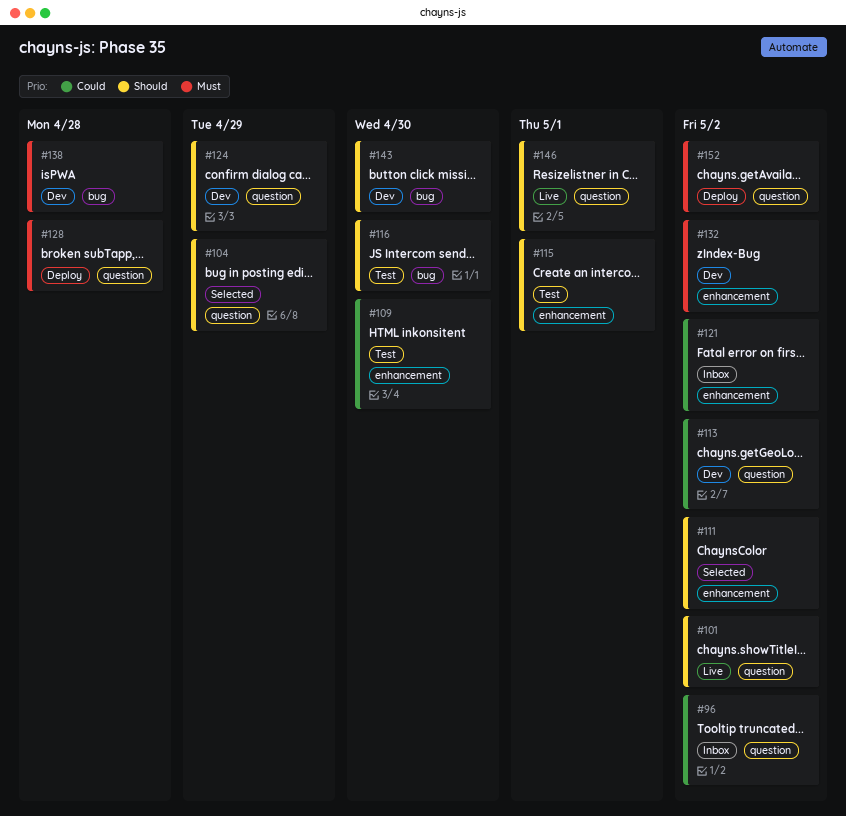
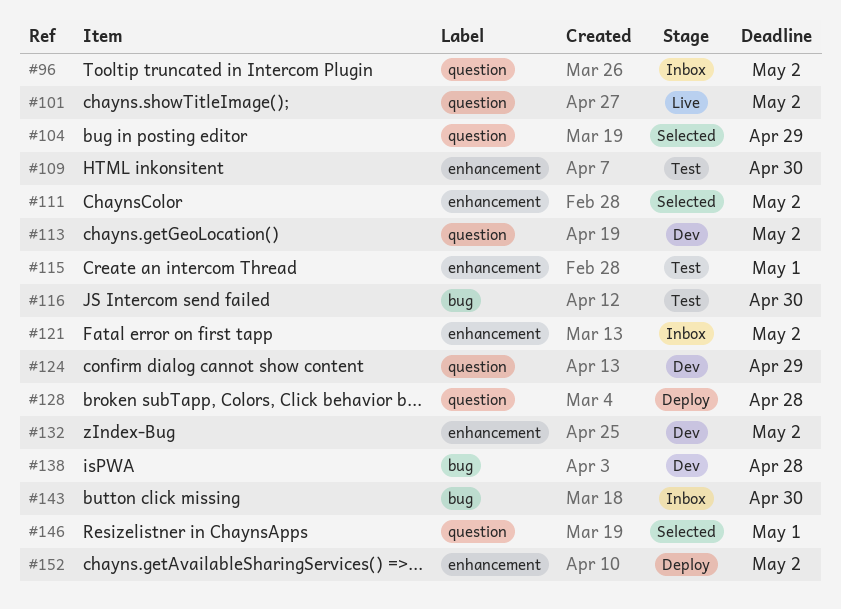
#143, status: Dev -> Inbox
#146, status: Live -> Selected
#152, label: question -> enhancement

